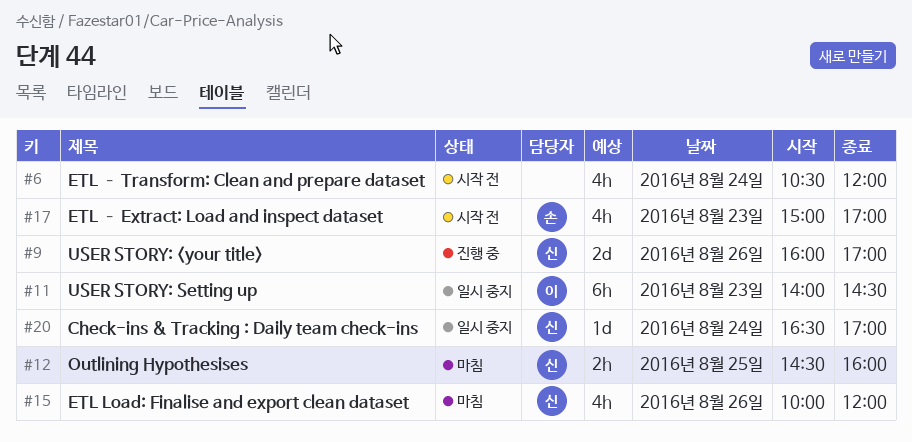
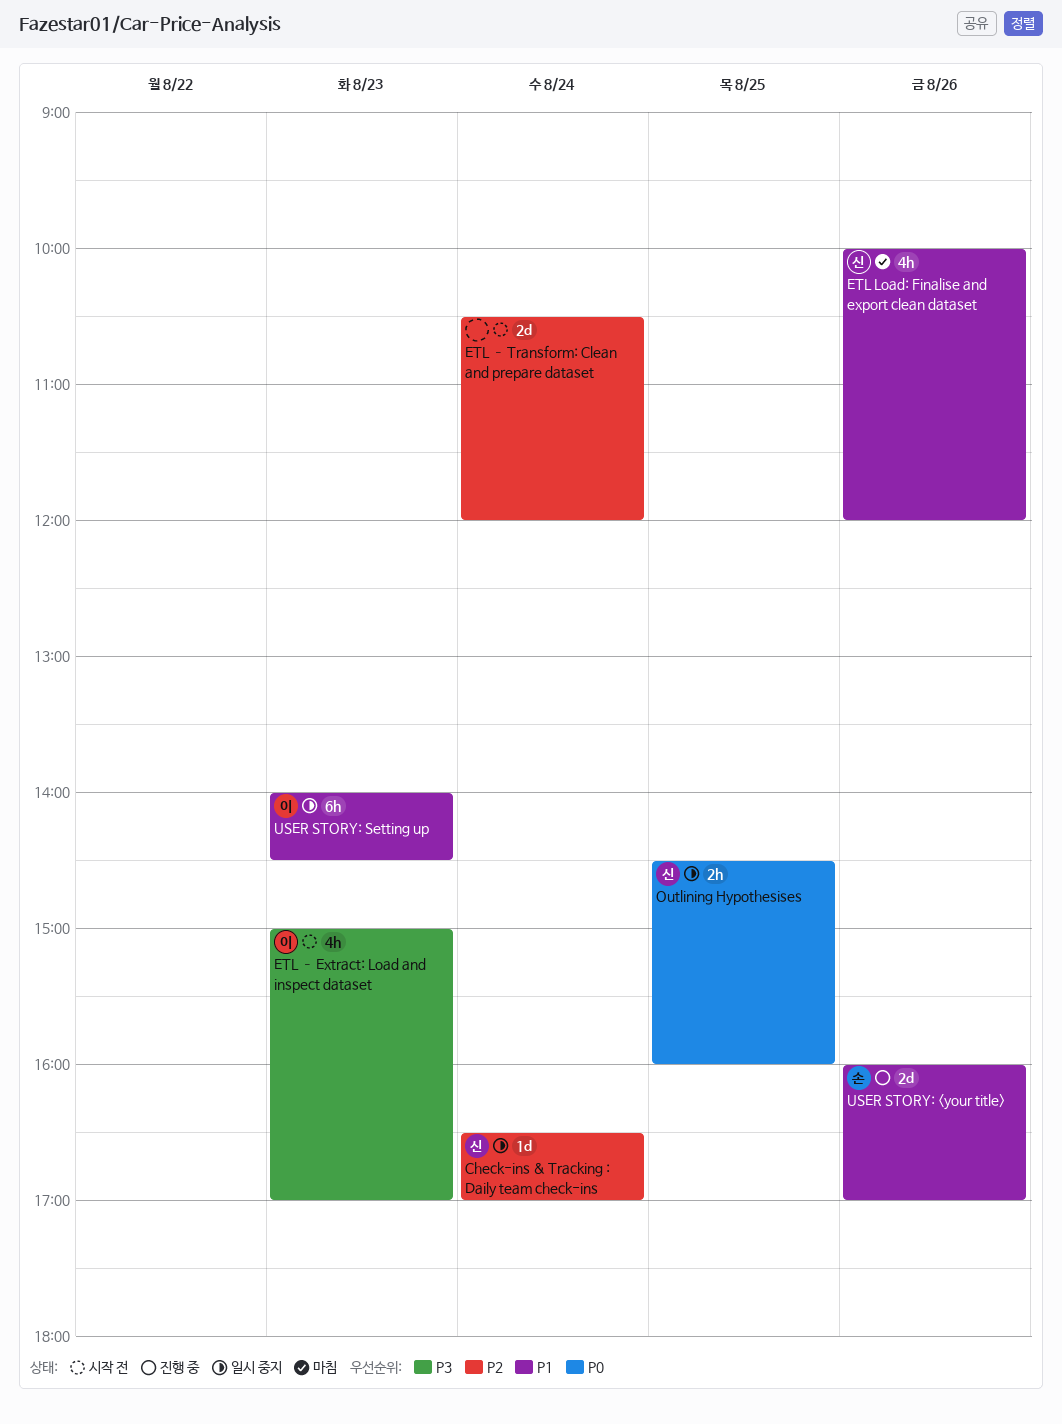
ETL – Extract: Load and inspect dataset, owner: 손 -> 이
ETL – Transform: Clean and prepare dataset, estimate: 4h -> 2d
Outlining Hypothesises, status: 마침 -> 일시 중지
USER STORY: <your title>, owner: 신 -> 손

